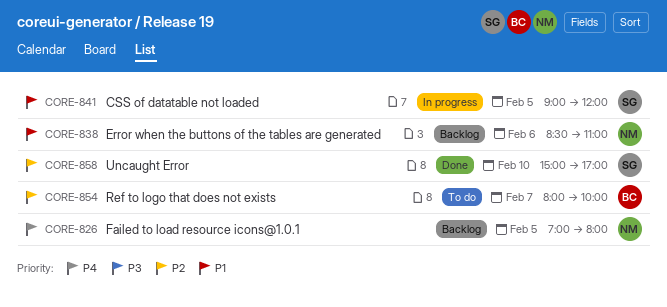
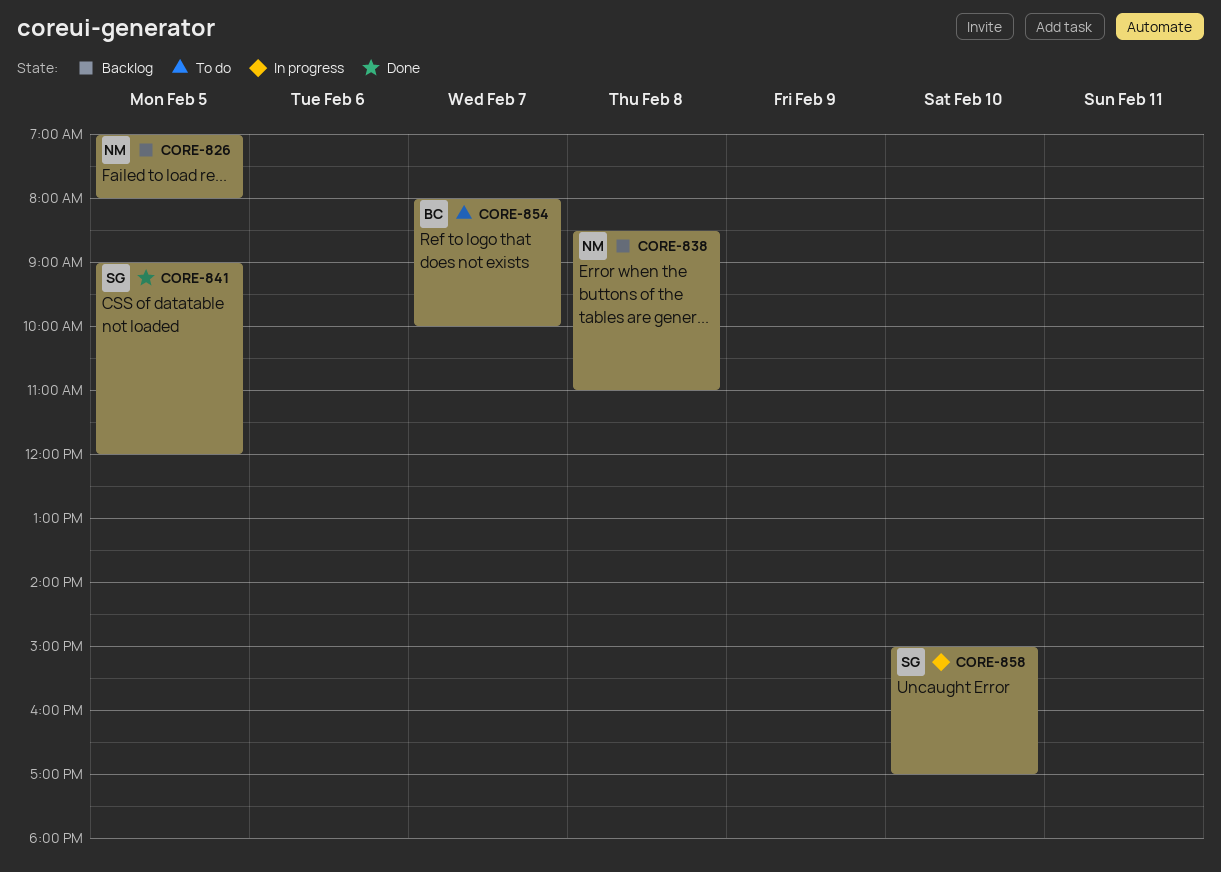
CORE-838, day: Feb 6 -> Feb 8
CORE-841, status: In progress -> Done
CORE-858, status: Done -> In progress

